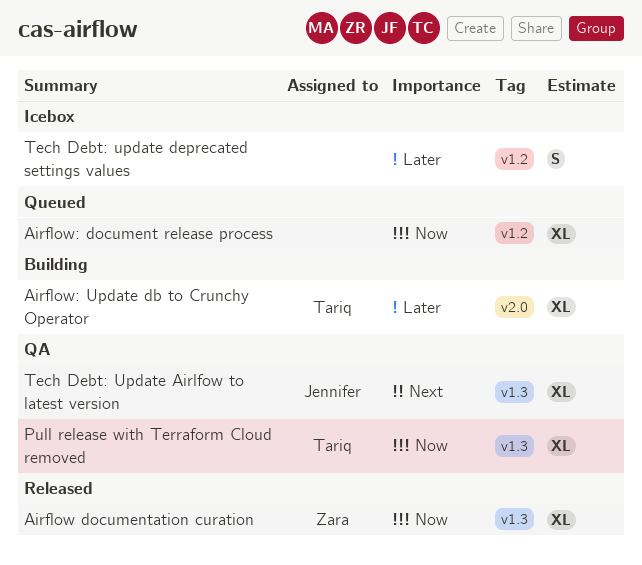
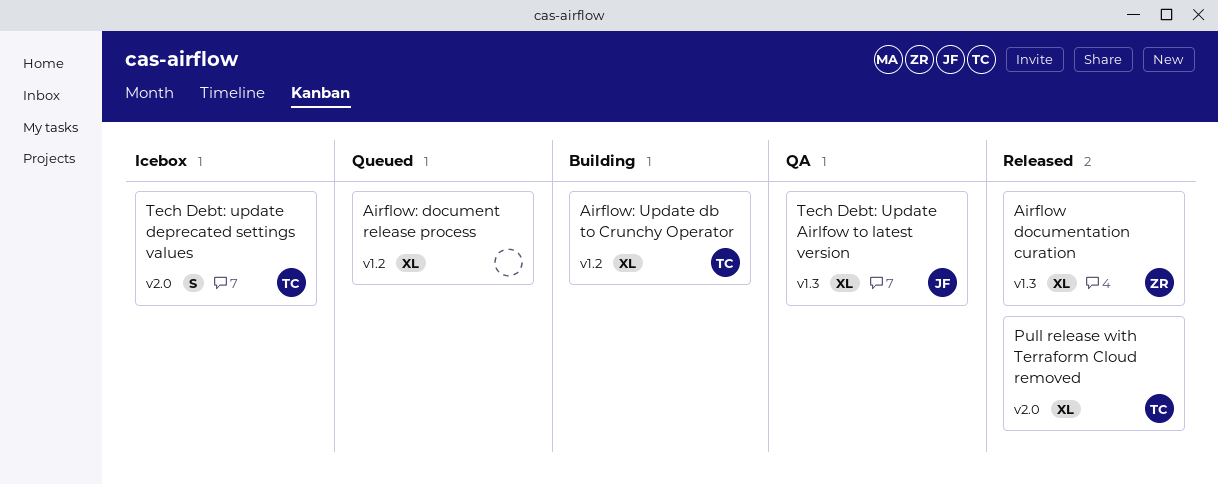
Airflow: Update db to Crunchy Operator, label: v2.0 -> v1.2
Pull release with Terraform Cloud removed, status: QA -> Released
Pull release with Terraform Cloud removed, label: v1.3 -> v2.0
Tech Debt: update deprecated settings values, owner: none -> Tariq
Tech Debt: update deprecated settings values, label: v1.2 -> v2.0

